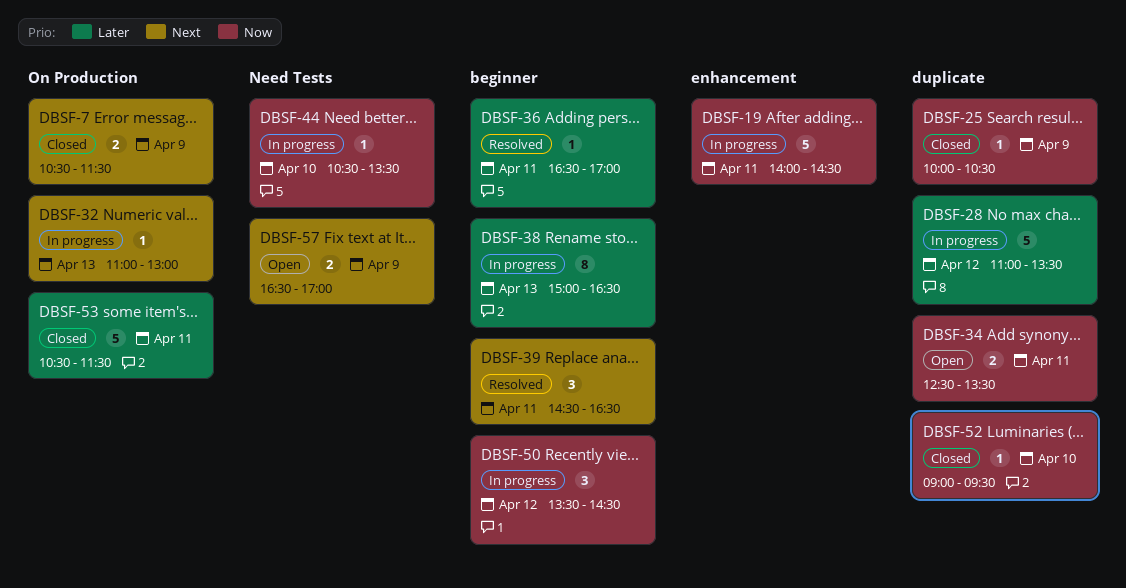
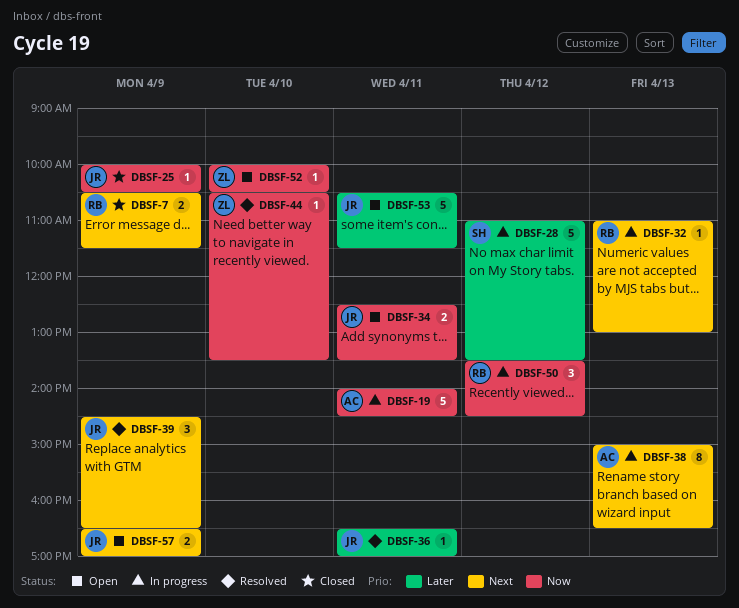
DBSF-38, priority: Later -> Next
DBSF-39, day: Apr 11 -> Apr 9
DBSF-44, status: In progress -> Resolved
DBSF-52, status: Closed -> Open
DBSF-52, begins: 09:00 -> 10:00
DBSF-52, ends: 09:30 -> 10:30
DBSF-53, status: Closed -> Open

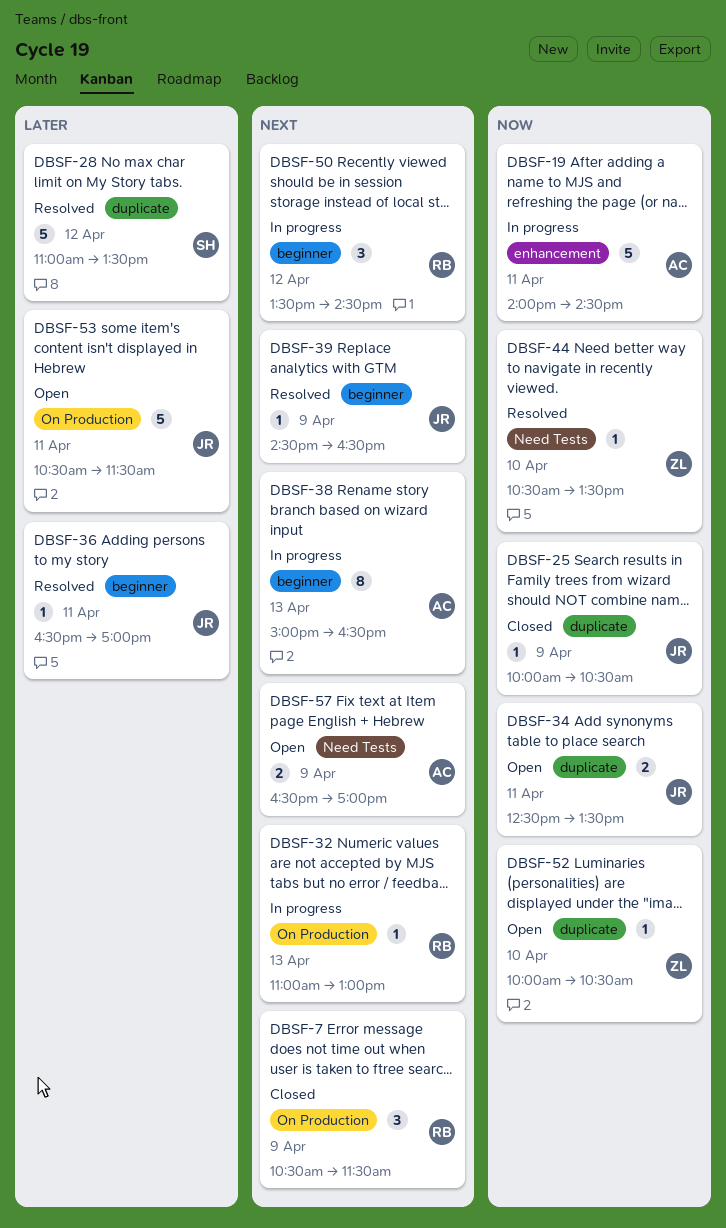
DBSF-7, estimate: 2 -> 3
DBSF-28, status: In progress -> Resolved
DBSF-39, estimate: 3 -> 1
DBSF-50, priority: Now -> Next
DBSF-57, owner: JR -> AC

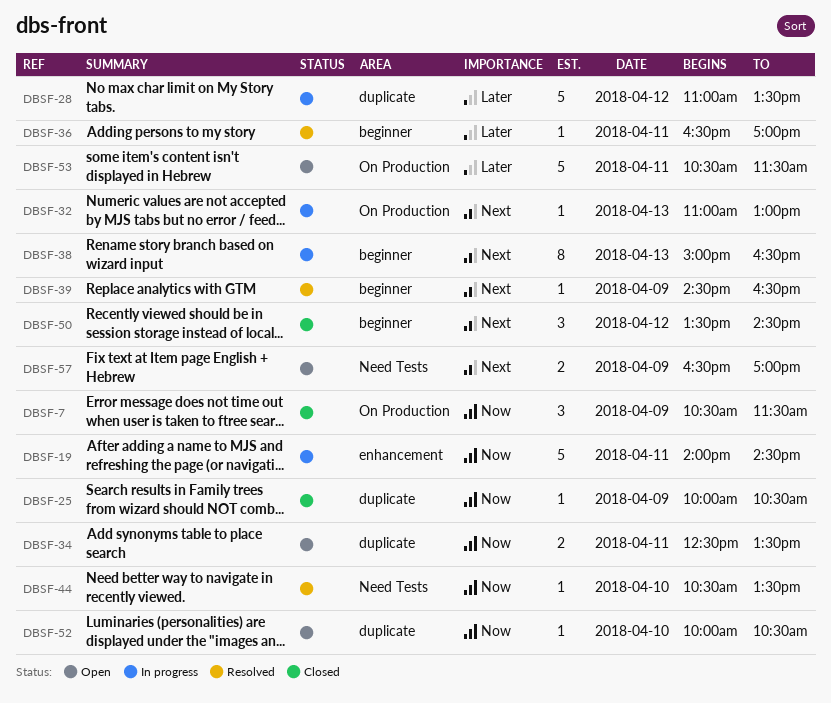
DBSF-7, priority: Next -> Now
DBSF-28, status: Resolved -> In progress
DBSF-50, status: In progress -> Closed

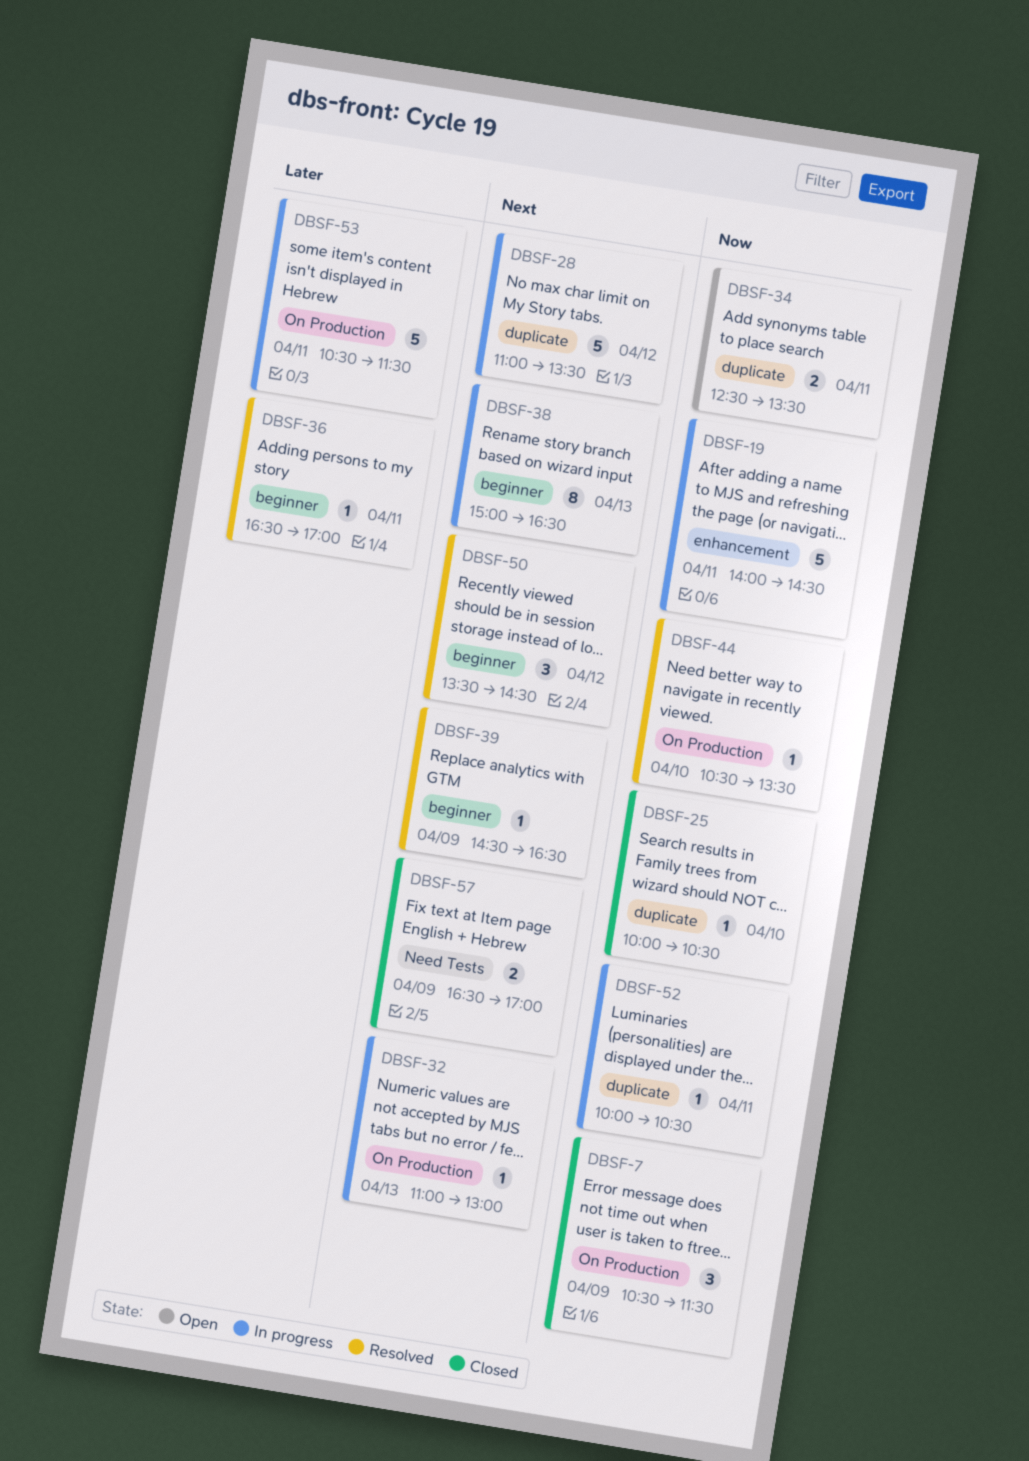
DBSF-25, day: Apr 9 -> Apr 10
DBSF-28, priority: Later -> Next
DBSF-44, label: Need Tests -> On Production
DBSF-50, status: Closed -> Resolved
DBSF-52, status: Open -> In progress
DBSF-52, day: Apr 10 -> Apr 11
DBSF-53, status: Open -> In progress
DBSF-57, status: Open -> Closed

